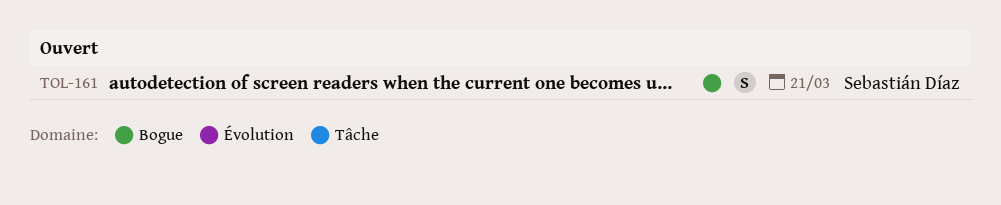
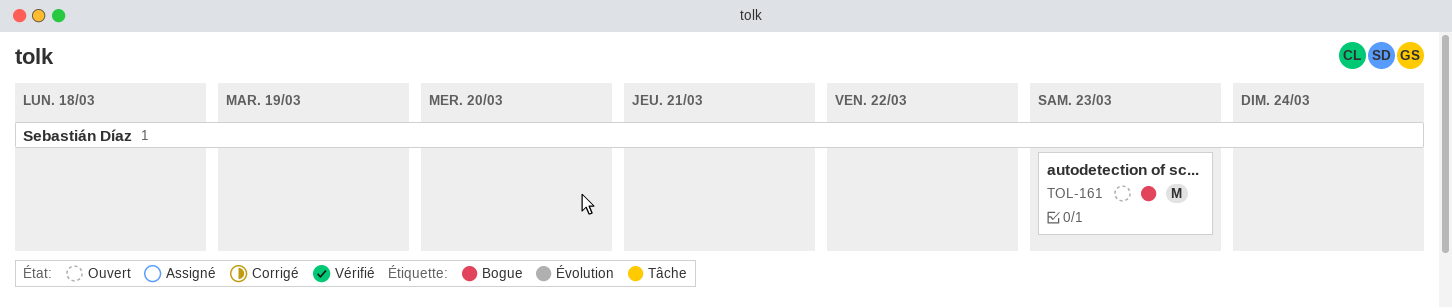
TOL-161, estimate: S -> M
TOL-161, due: Mar 21 -> Mar 23

